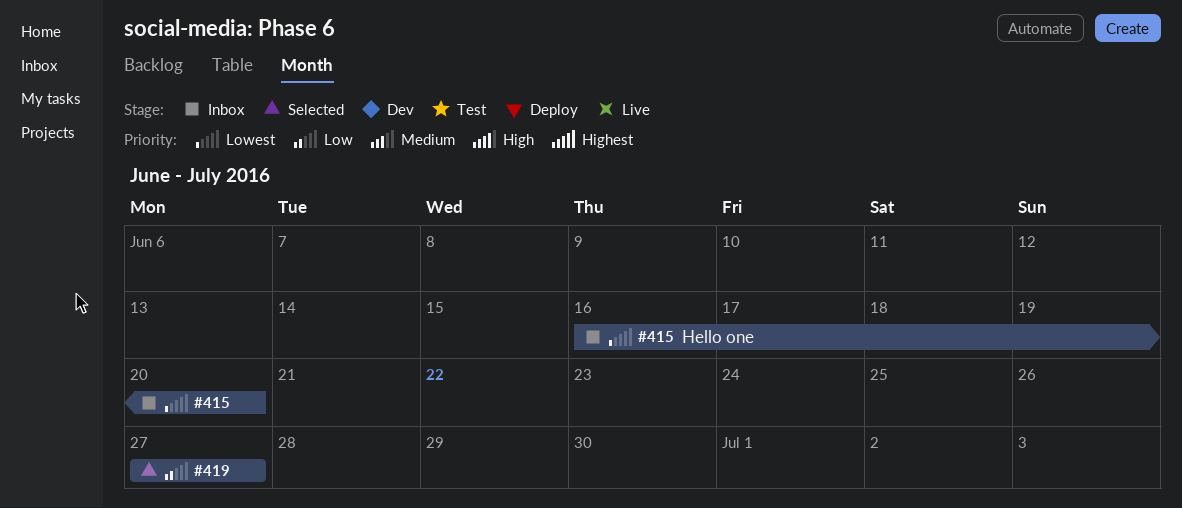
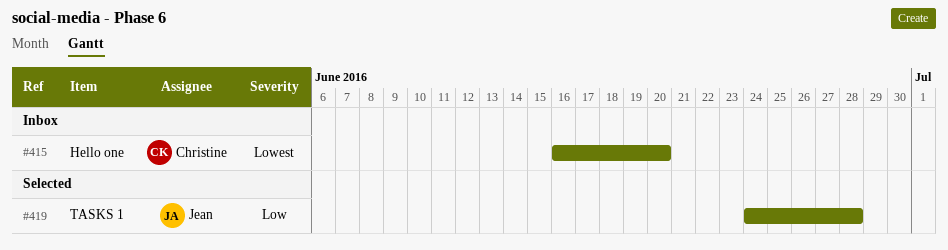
#419, start: Jun 27 -> Jun 24
#419, due: Jun 27 -> Jun 28

